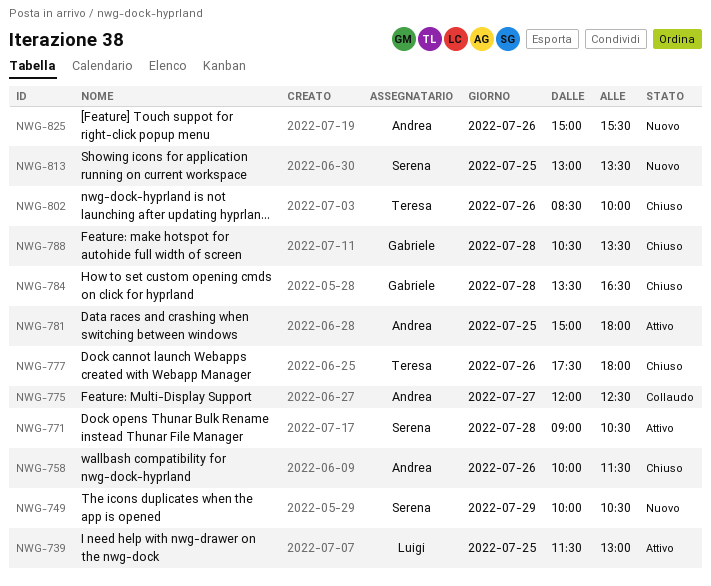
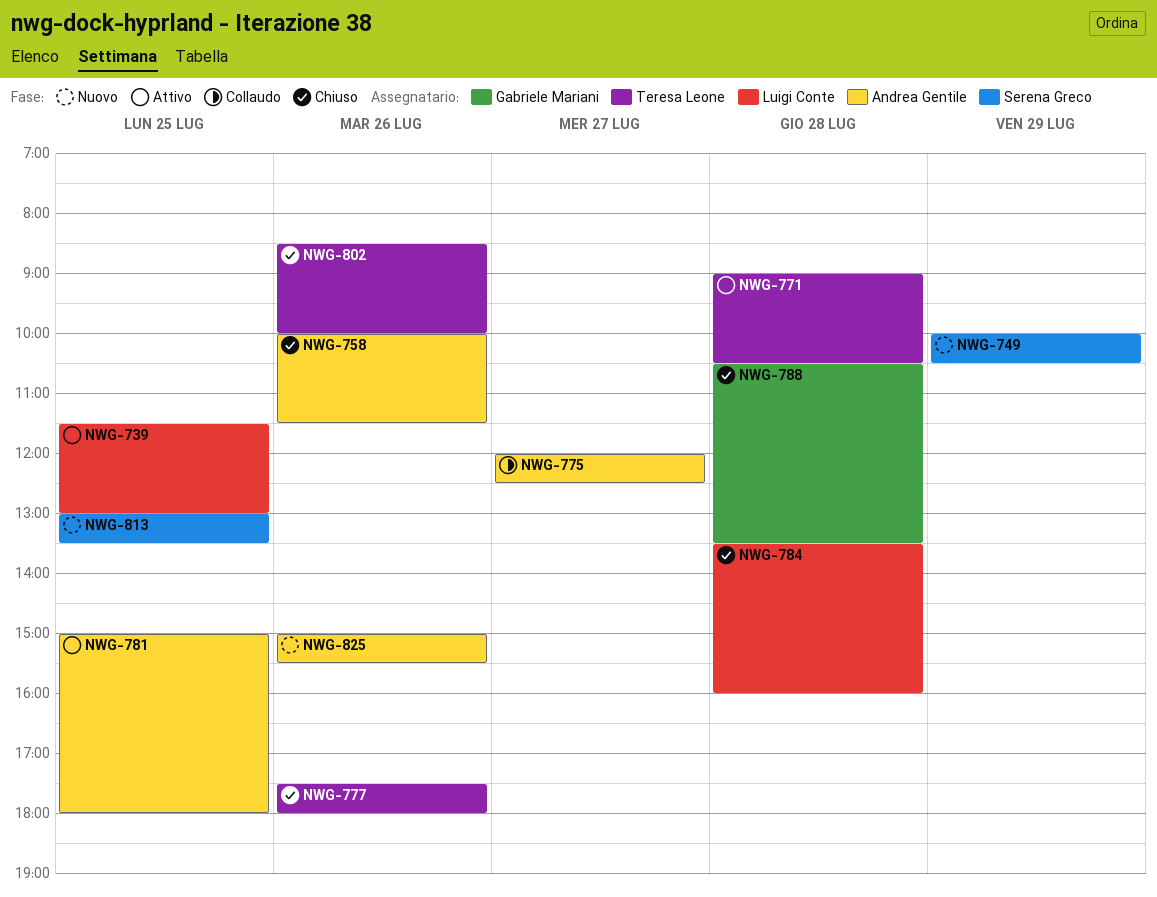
NWG-771, owner: Serena Greco -> Teresa Leone
NWG-784, owner: Gabriele Mariani -> Luigi Conte
NWG-784, ends: 16:30 -> 16:00

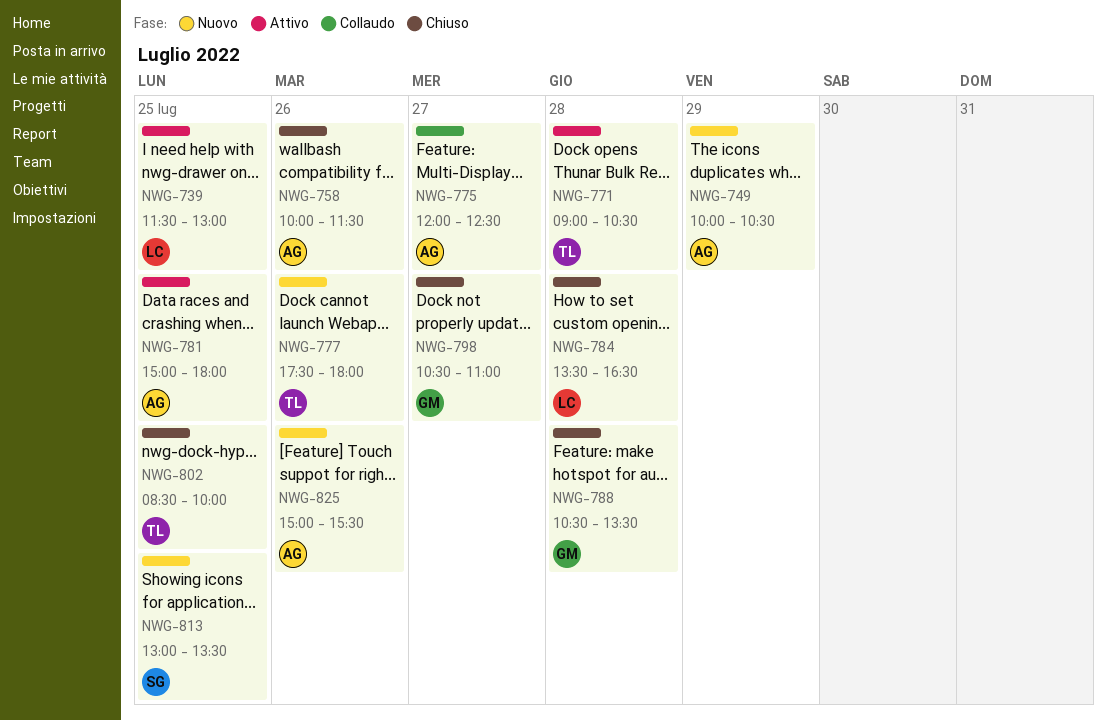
NWG-749, owner: Serena Greco -> Andrea Gentile
NWG-777, status: Chiuso -> Nuovo
NWG-784, ends: 16:00 -> 16:30
NWG-798: none -> present
NWG-802, day: Jul 26 -> Jul 25

